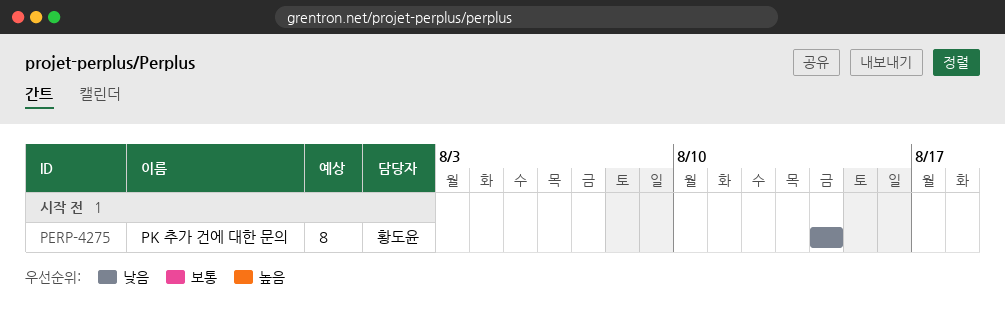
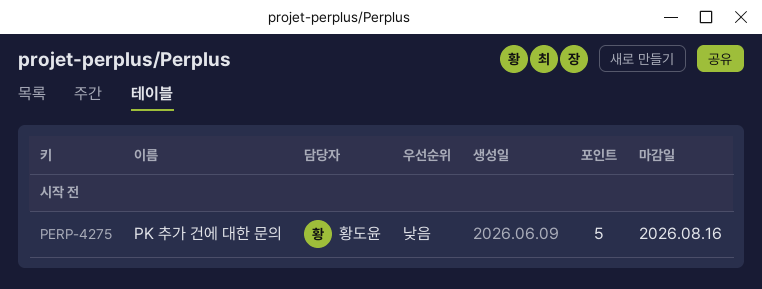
PERP-4275, estimate: 8 -> 5
PERP-4275, due: Aug 14 -> Aug 16

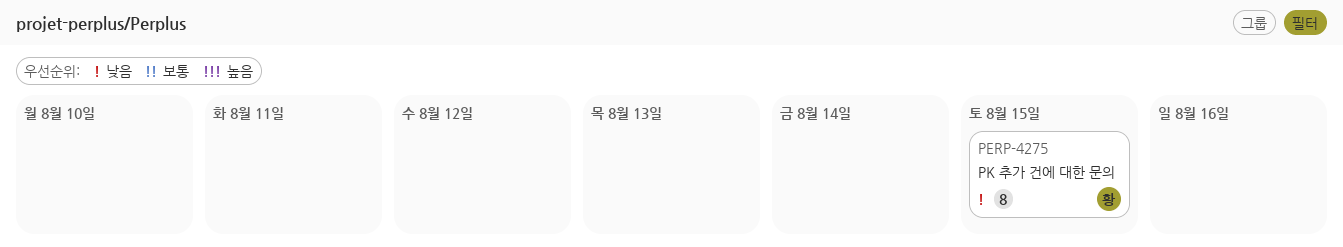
PERP-4275, estimate: 5 -> 8
PERP-4275, due: Aug 16 -> Aug 15

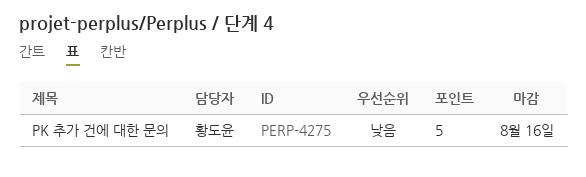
PERP-4275, estimate: 8 -> 5
PERP-4275, due: Aug 15 -> Aug 16

